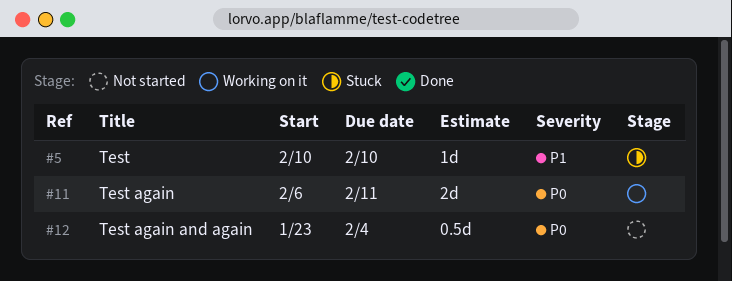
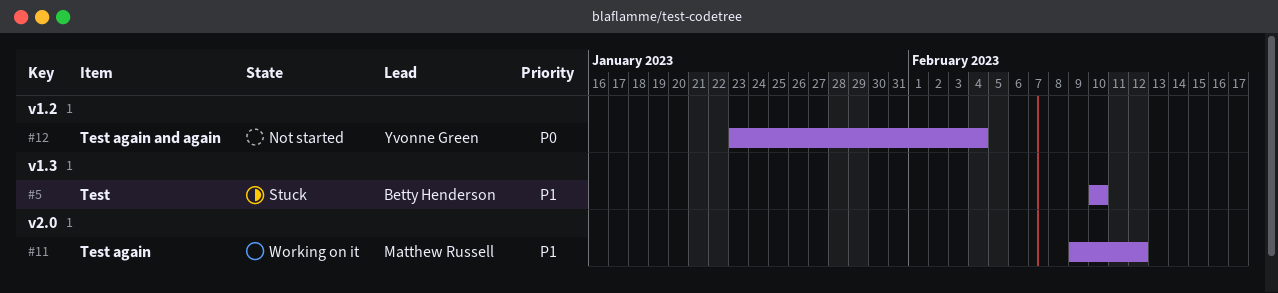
#11, priority: P0 -> P1
#11, start: Feb 6 -> Feb 9
#11, due: Feb 11 -> Feb 12

